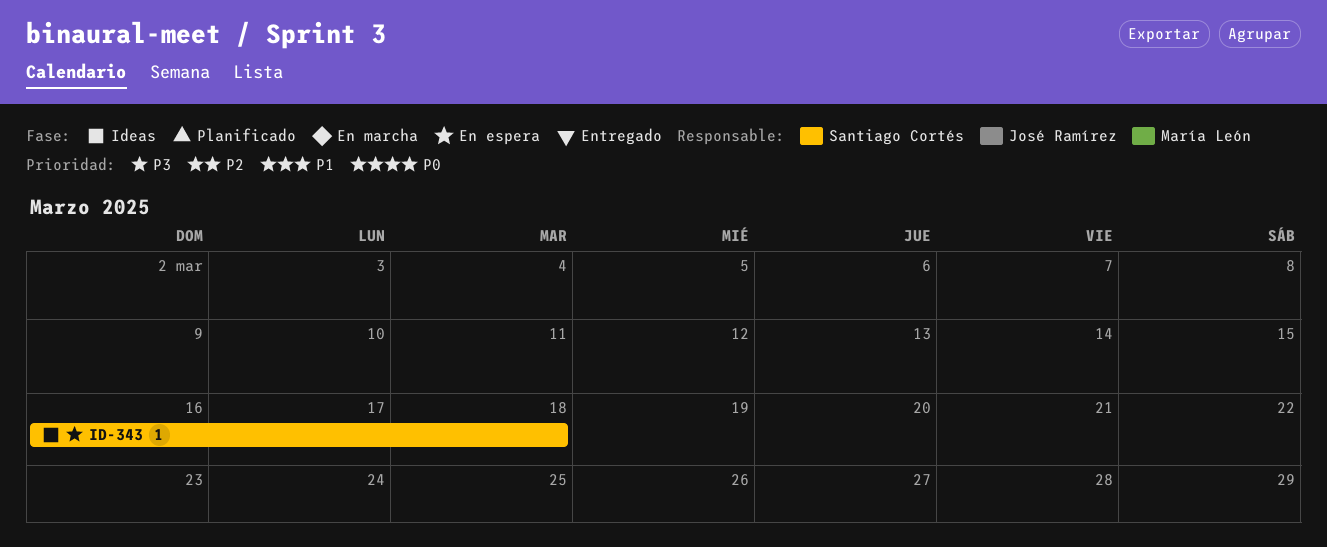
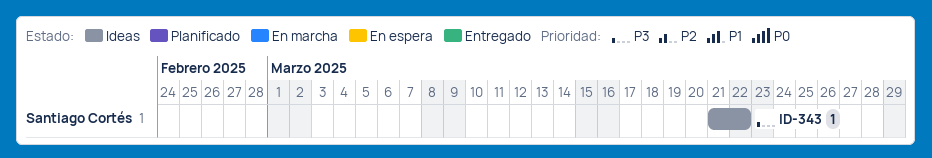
ID-343, start: Mar 16 -> Mar 21
ID-343, due: Mar 18 -> Mar 22

